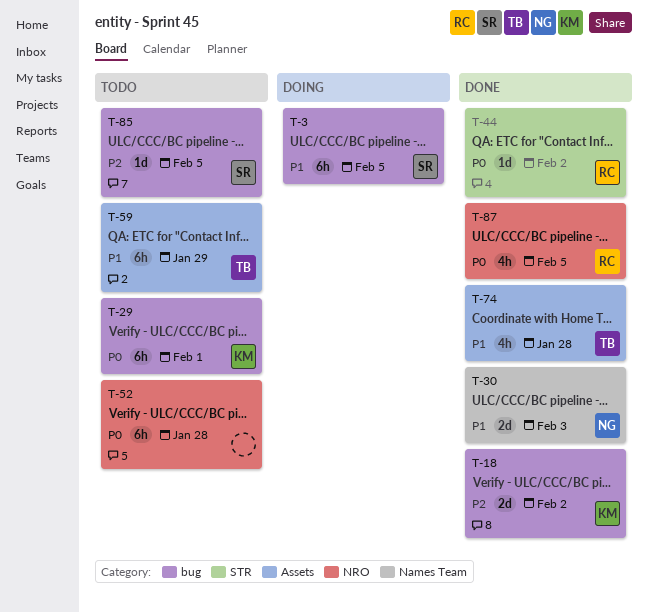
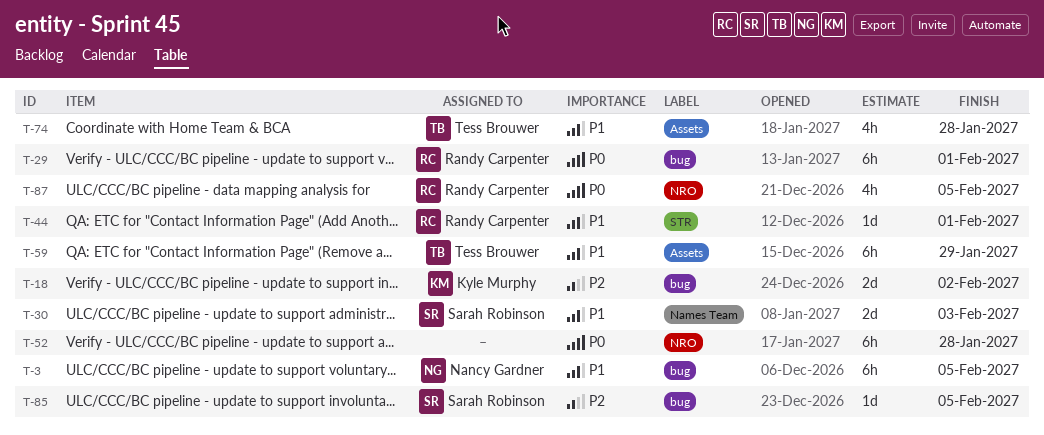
T-3, owner: Sarah Robinson -> Nancy Gardner
T-29, owner: Kyle Murphy -> Randy Carpenter
T-30, owner: Nancy Gardner -> Sarah Robinson
T-44, priority: P0 -> P1
T-44, due: Feb 2 -> Feb 1

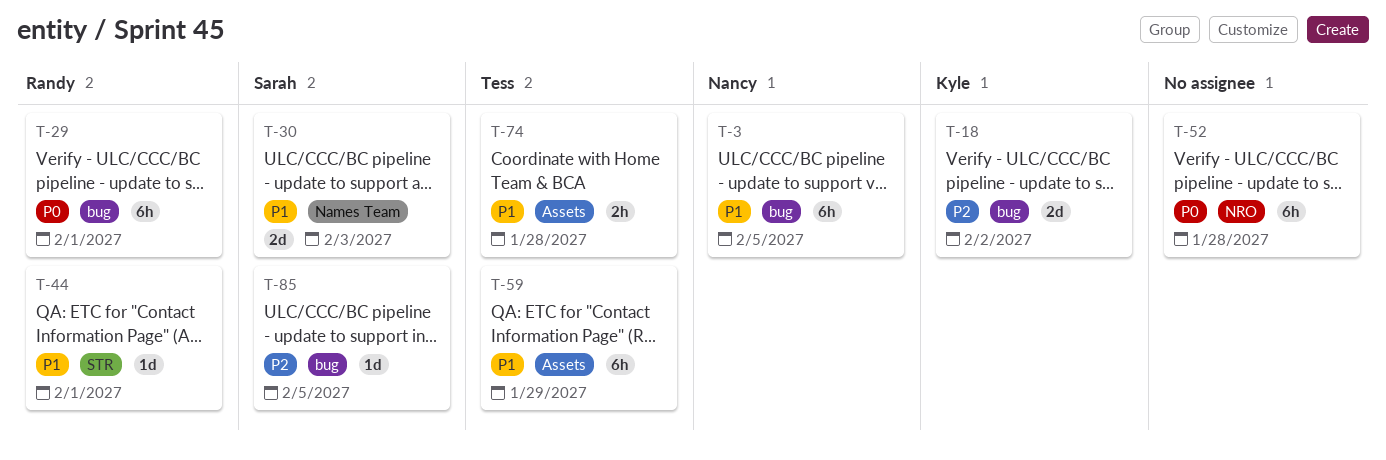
T-74, estimate: 4h -> 2h
T-87: present -> none

